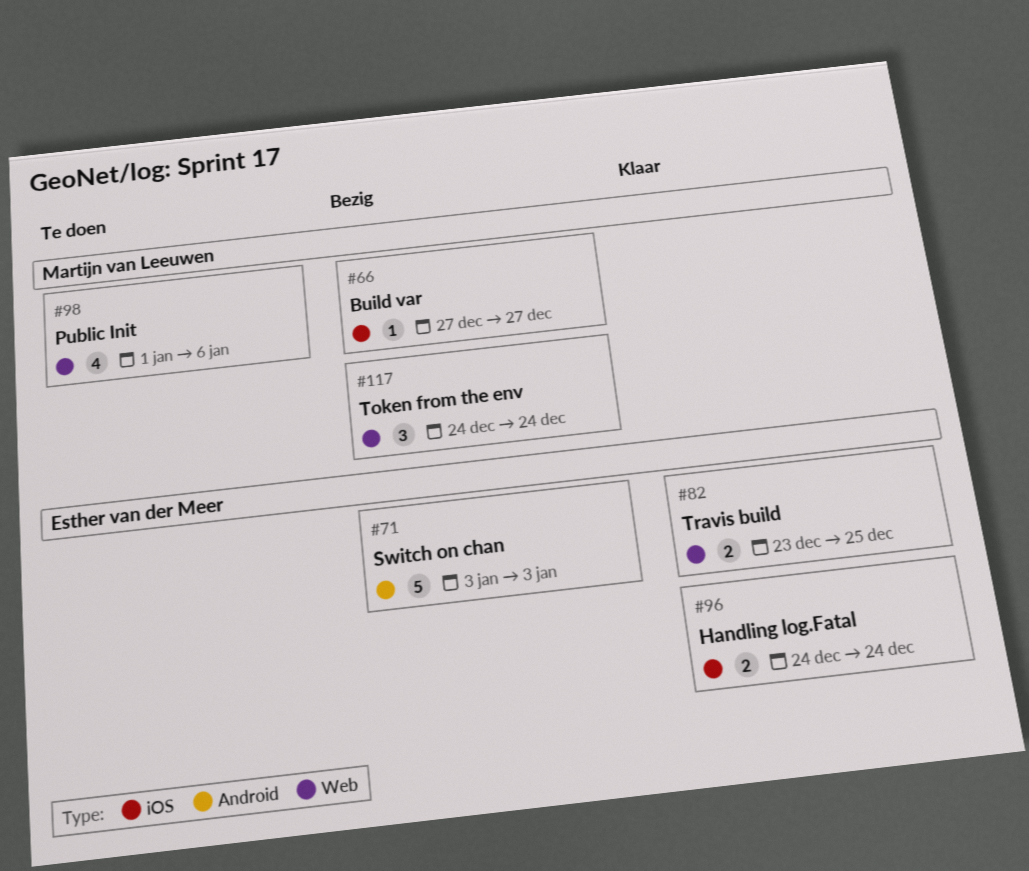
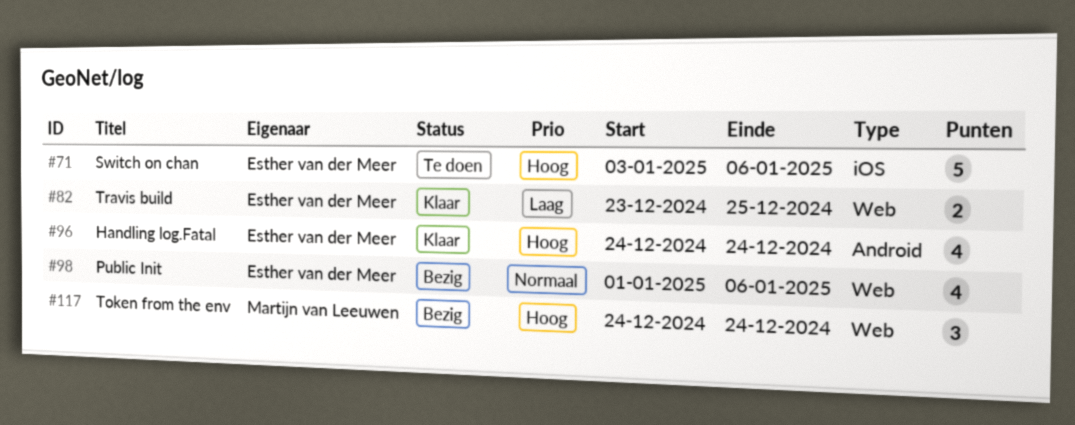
#66: present -> none
#71, status: Bezig -> Te doen
#71, label: Android -> iOS
#71, due: Jan 3 -> Jan 6
#96, label: iOS -> Android
#96, estimate: 2 -> 4
#98, status: Te doen -> Bezig
#98, owner: Martijn van Leeuwen -> Esther van der Meer

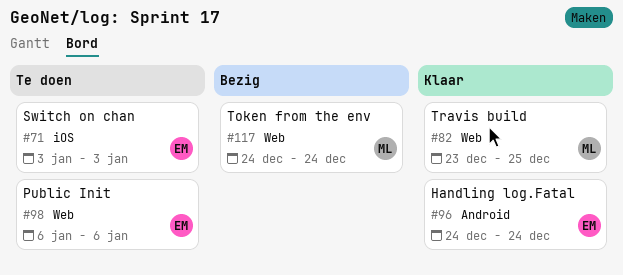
#71, due: Jan 6 -> Jan 3
#82, owner: Esther van der Meer -> Martijn van Leeuwen
#98, status: Bezig -> Te doen
#98, start: Jan 1 -> Jan 6

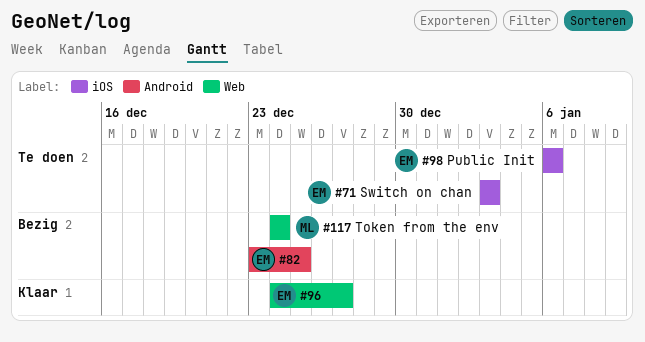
#82, status: Klaar -> Bezig
#82, owner: ML -> EM
#82, label: Web -> Android
#96, label: Android -> Web
#96, due: Dec 24 -> Dec 27
#98, label: Web -> iOS

